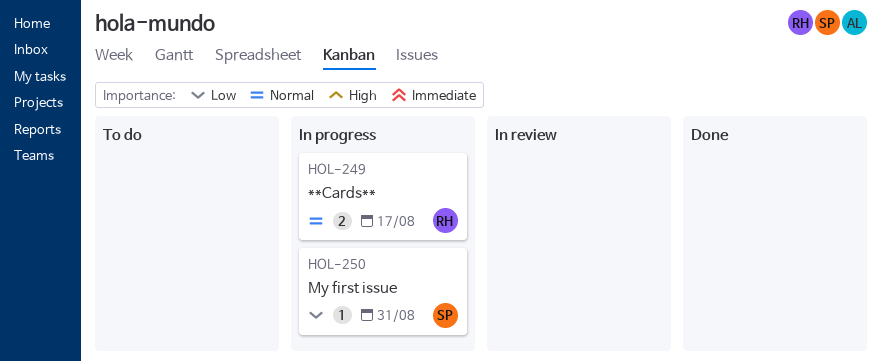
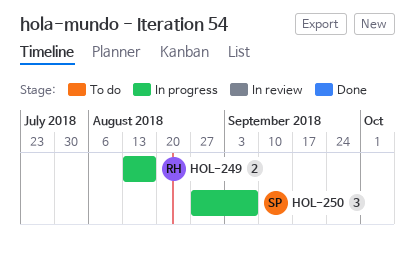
HOL-250, estimate: 1 -> 3
HOL-250, due: Aug 31 -> Sep 7

